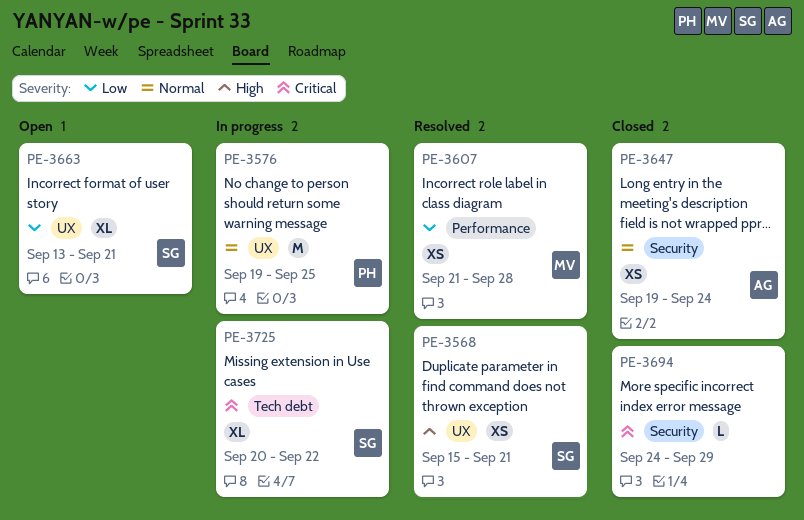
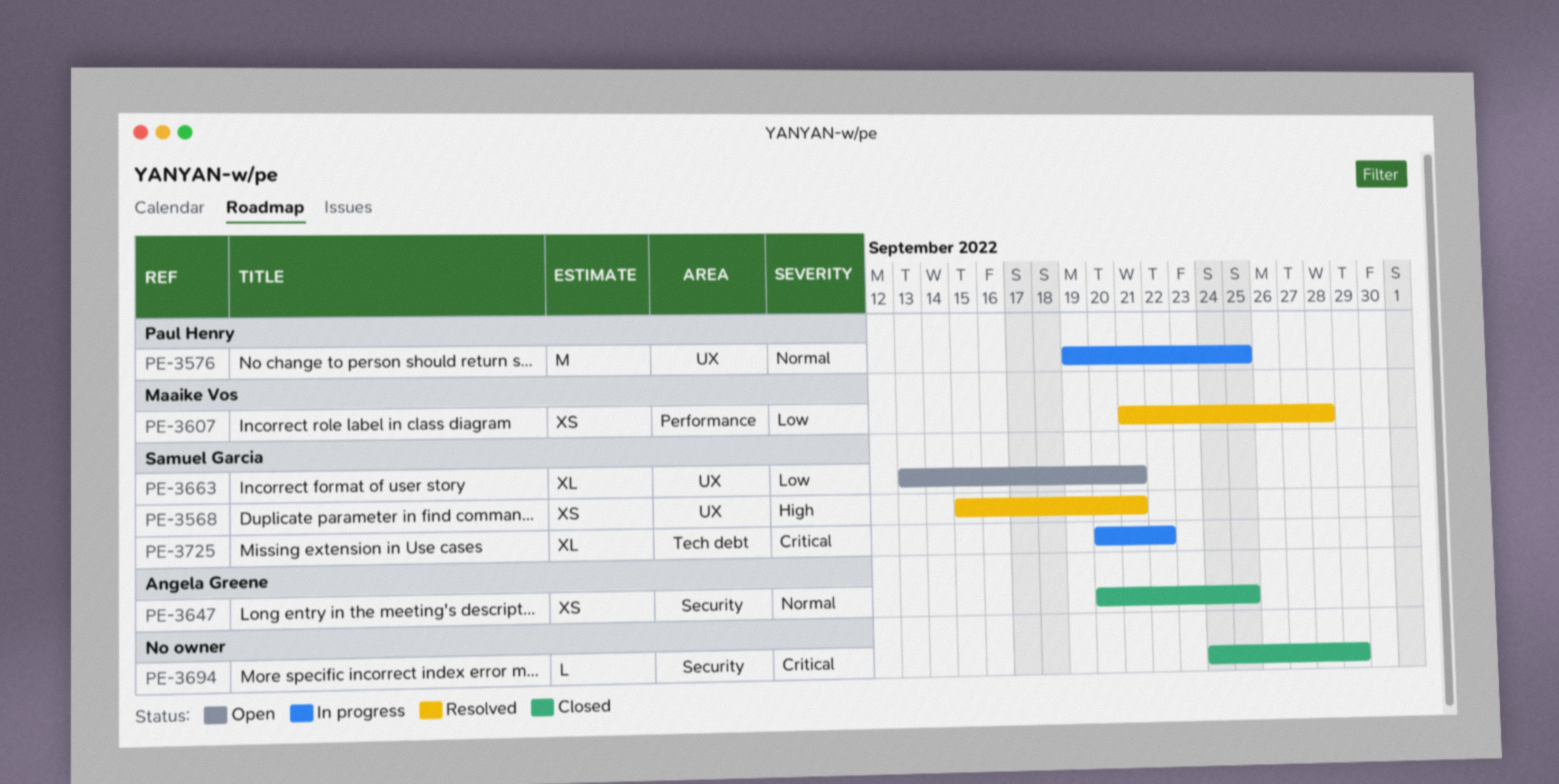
PE-3647, start: Sep 19 -> Sep 20
PE-3647, due: Sep 24 -> Sep 25

